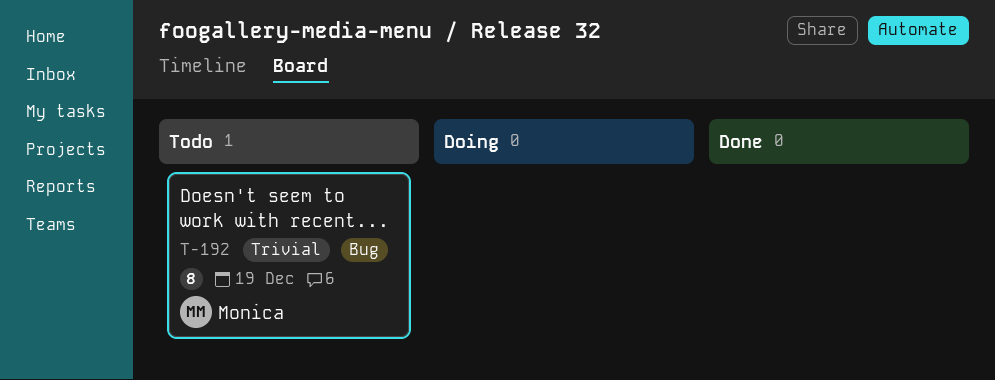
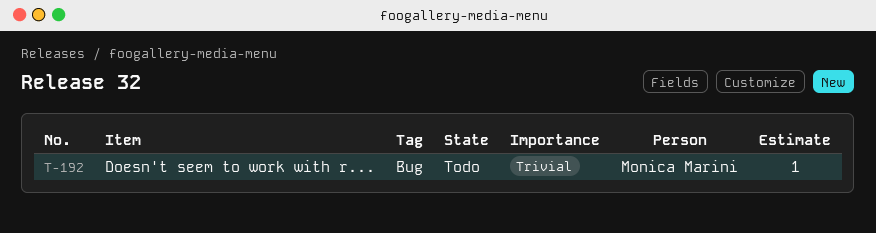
T-192, estimate: 8 -> 1

